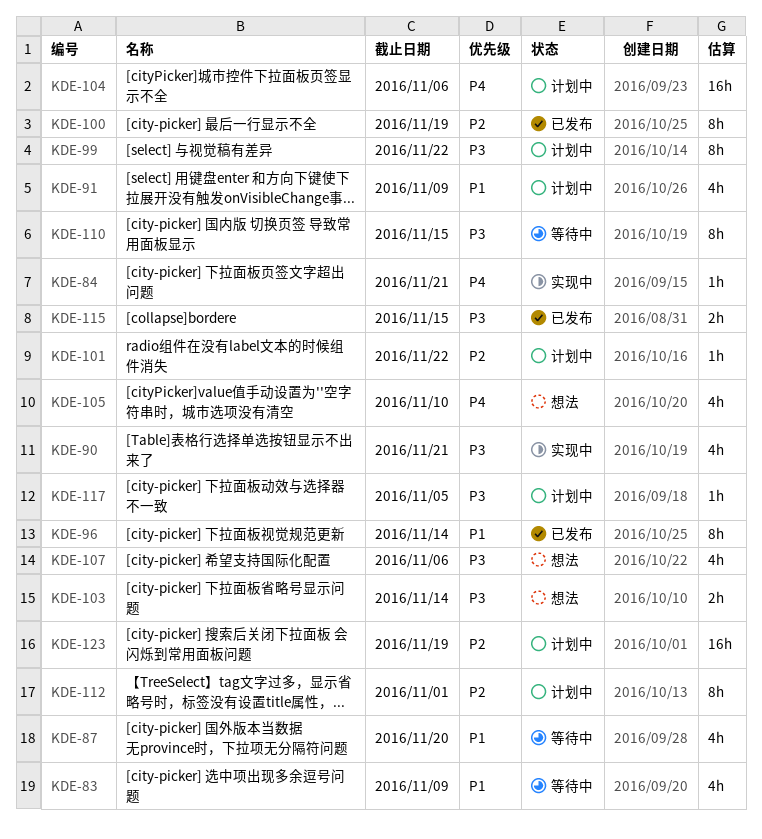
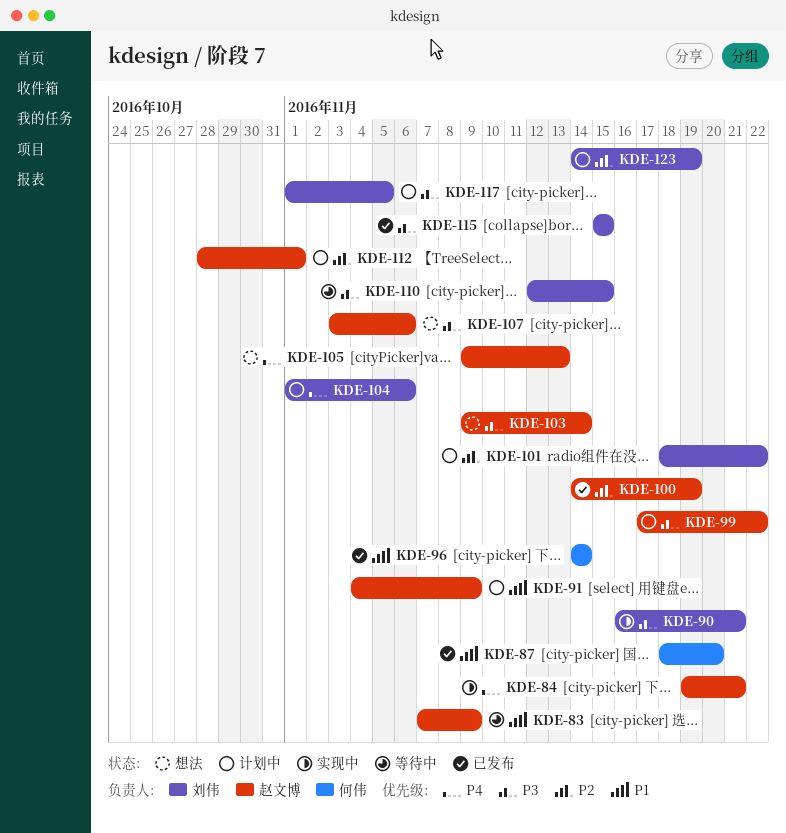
KDE-87, status: 等待中 -> 已发布
KDE-105, due: Nov 10 -> Nov 13

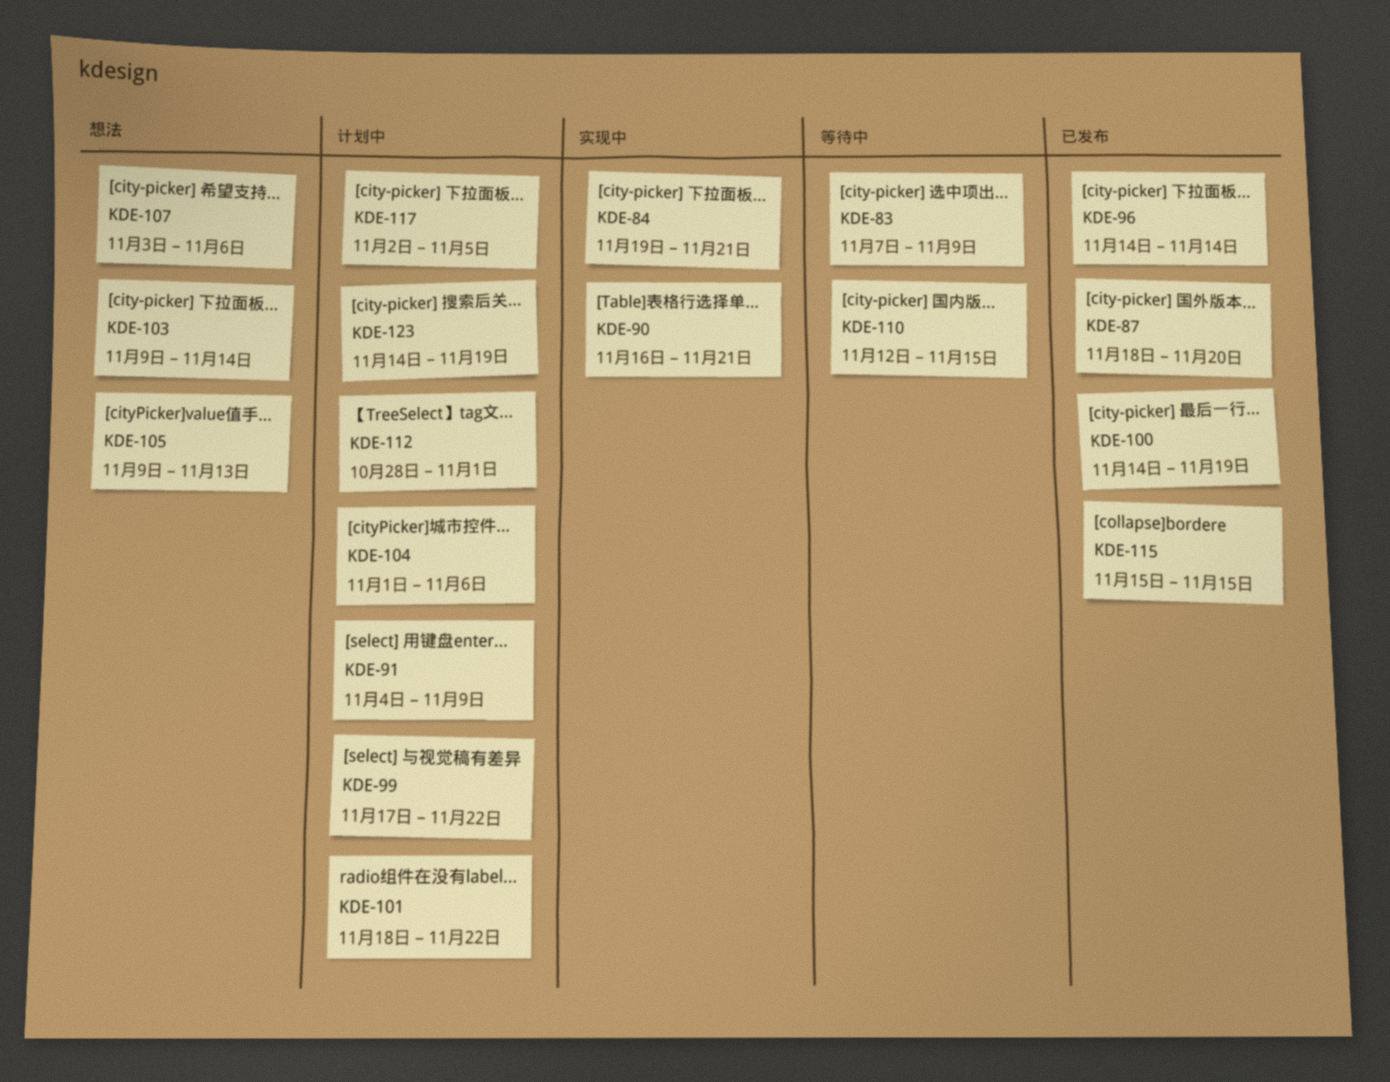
KDE-117, start: Nov 1 -> Nov 2

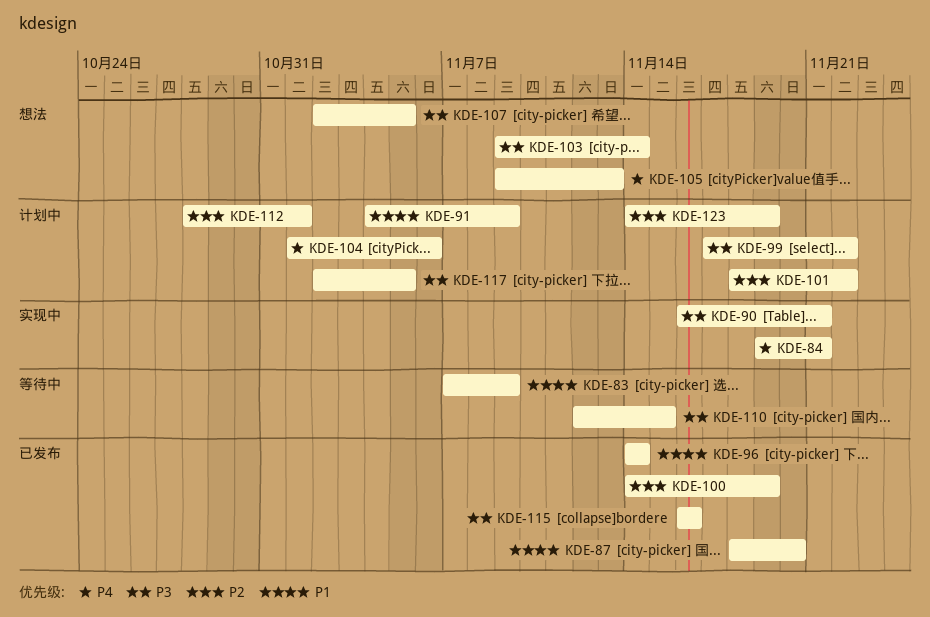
KDE-107, start: Nov 3 -> Nov 2
KDE-107, due: Nov 6 -> Nov 5
KDE-115, start: Nov 15 -> Nov 16
KDE-115, due: Nov 15 -> Nov 16

